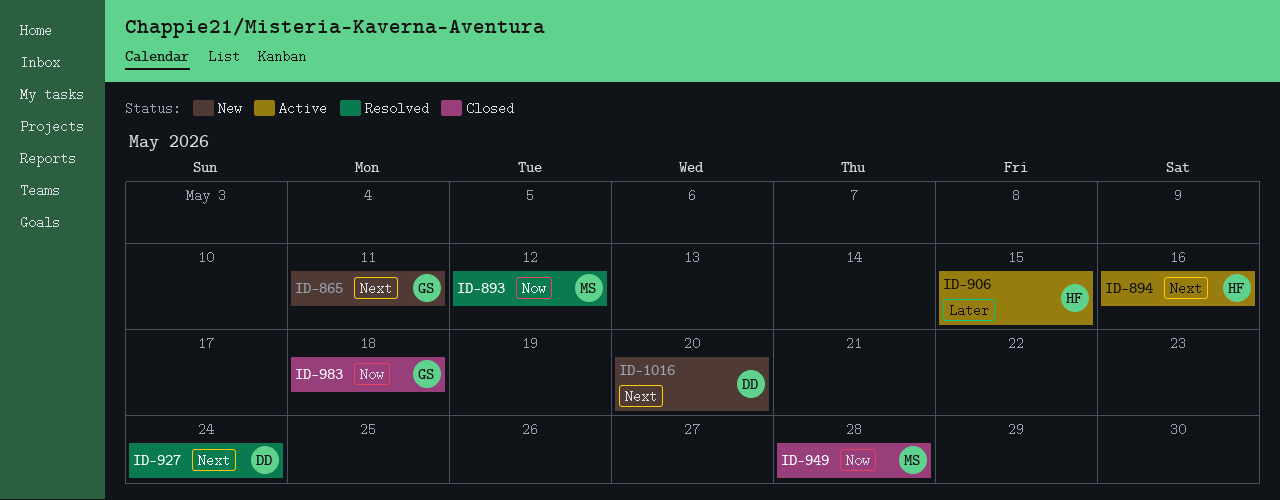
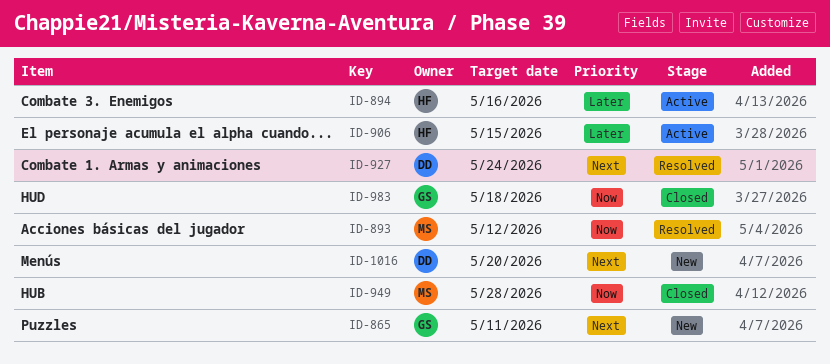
ID-894, priority: Next -> Later

